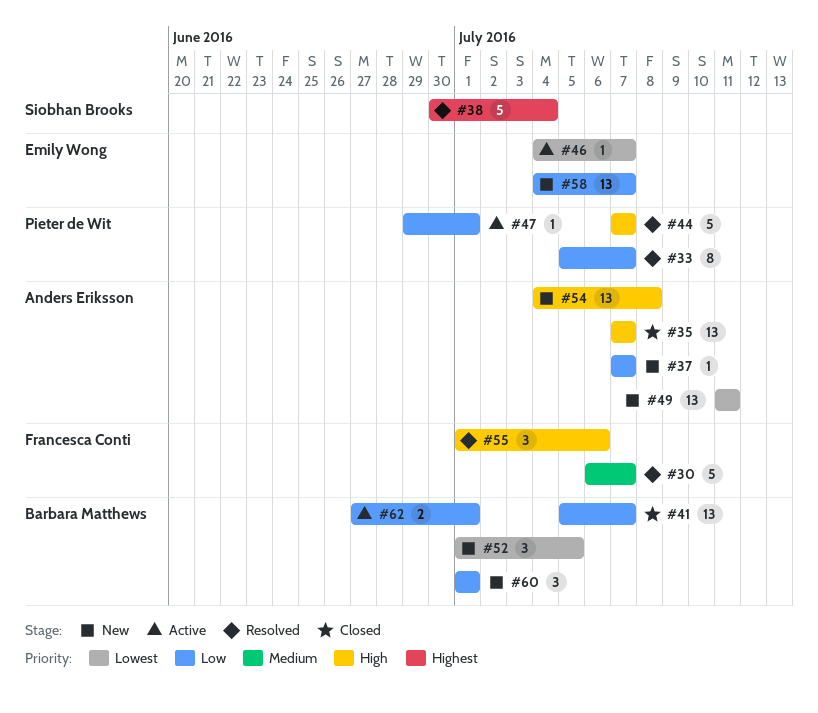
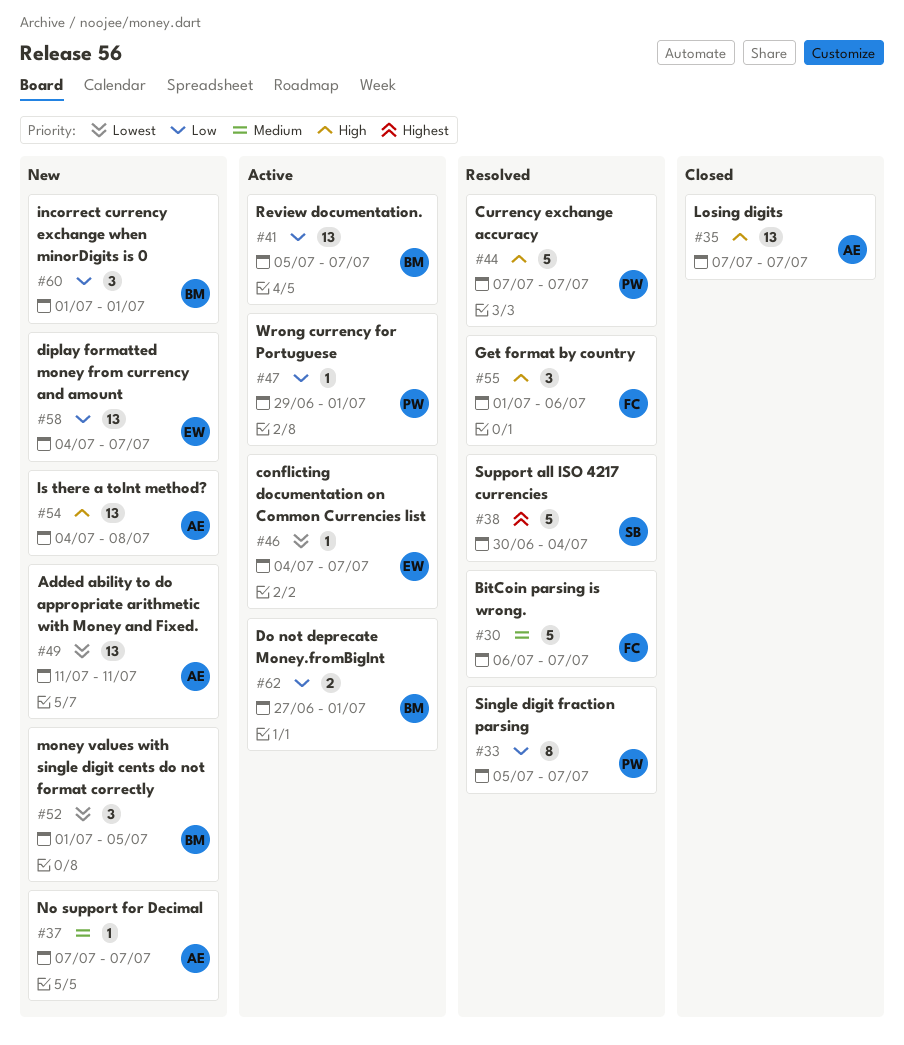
#37, priority: Low -> Medium
#41, status: Closed -> Active

